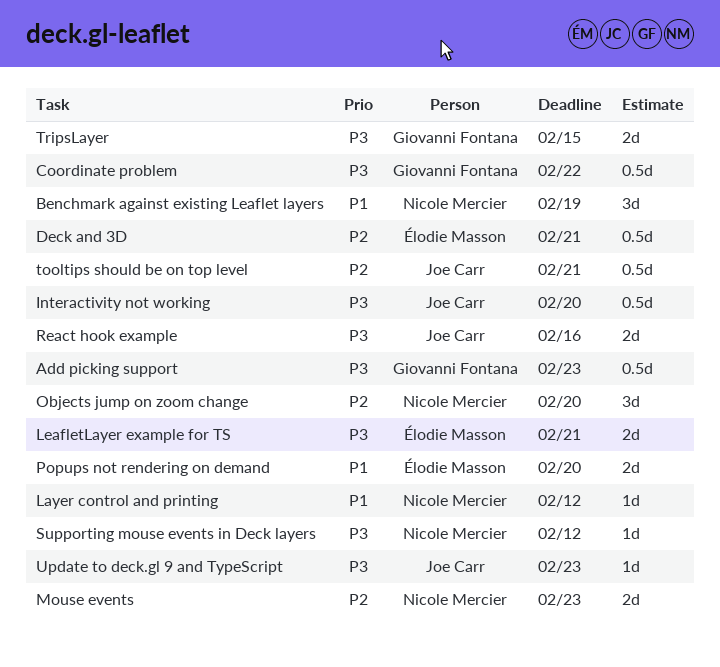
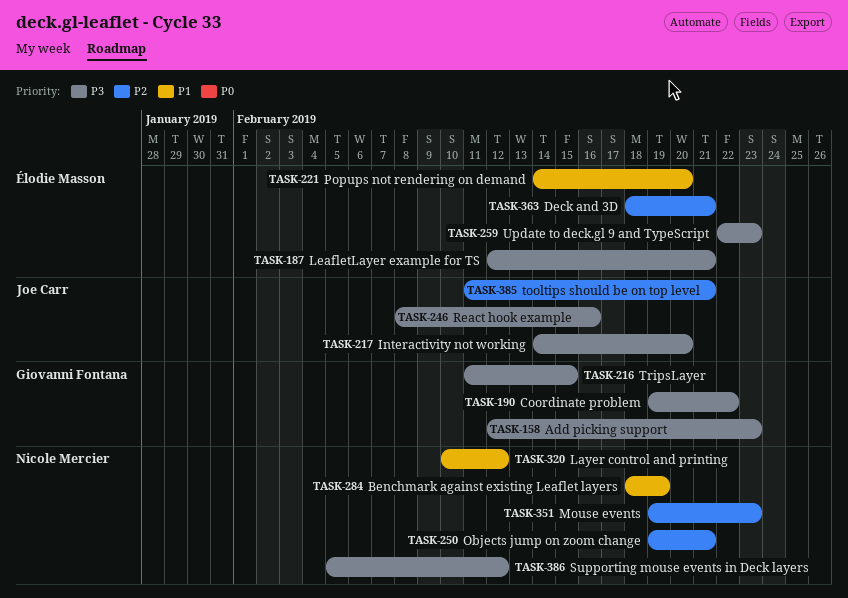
Objects jump on zoom change, due: Feb 20 -> Feb 21
Update to deck.gl 9 and TypeScript, owner: Joe Carr -> Élodie Masson

